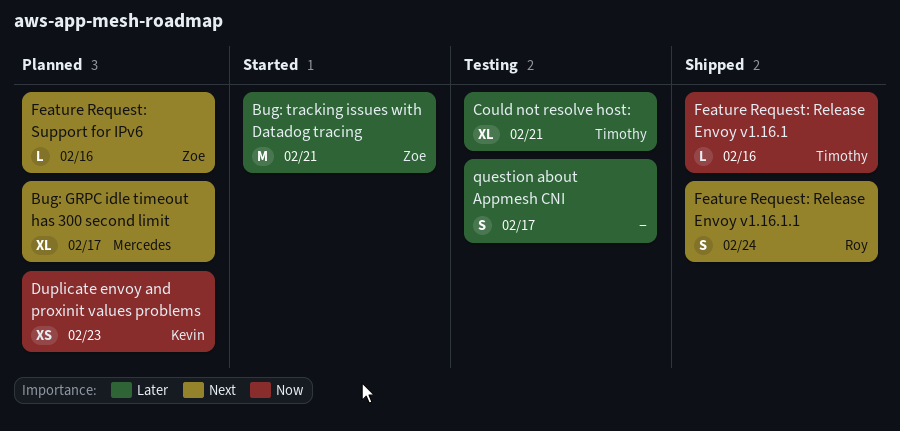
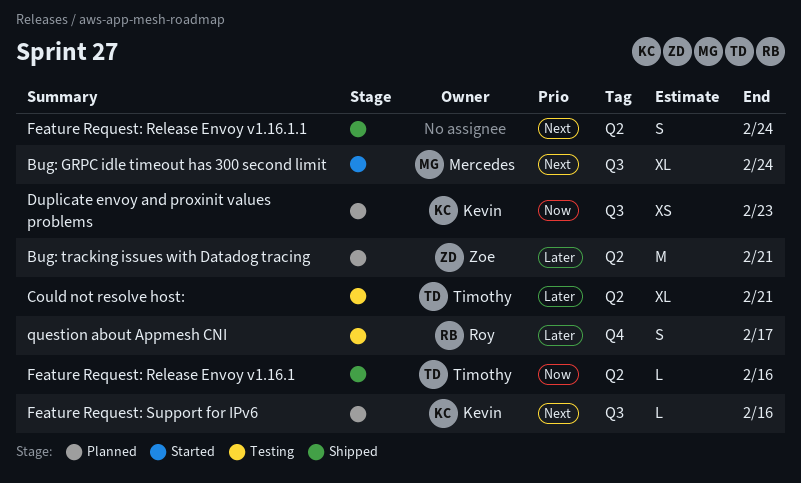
Bug: GRPC idle timeout has 300 second limit, status: Planned -> Started
Bug: GRPC idle timeout has 300 second limit, due: Feb 17 -> Feb 24
Bug: tracking issues with Datadog tracing, status: Started -> Planned
Feature Request: Release Envoy v1.16.1.1, owner: Roy -> none
Feature Request: Support for IPv6, owner: Zoe -> Kevin
question about Appmesh CNI, owner: none -> Roy

